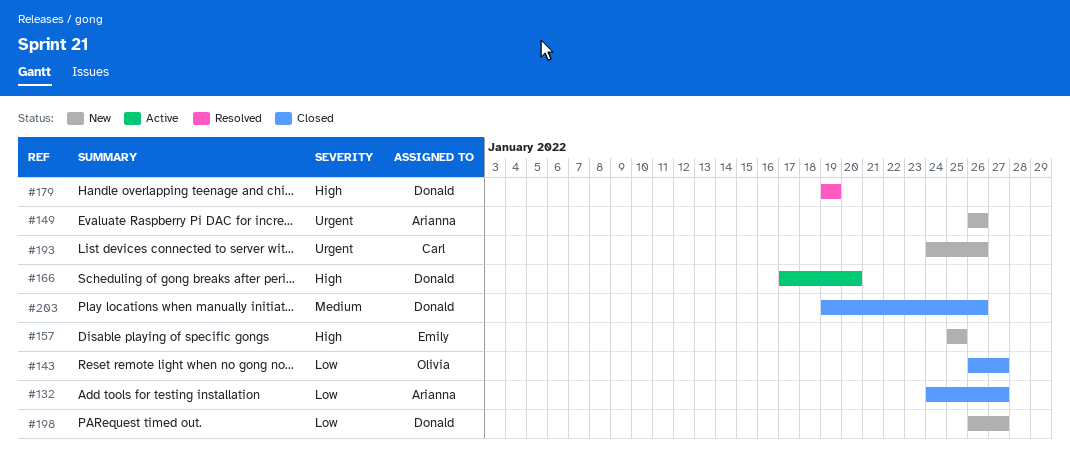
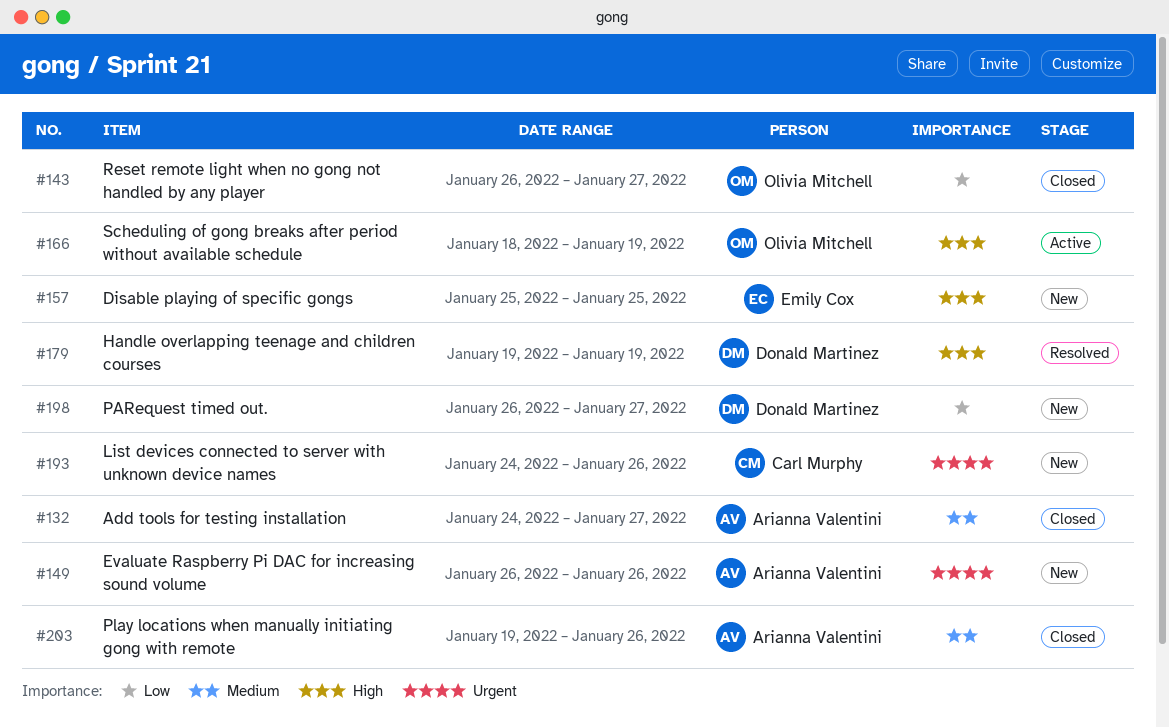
#132, priority: Low -> Medium
#166, owner: Donald Martinez -> Olivia Mitchell
#166, start: Jan 17 -> Jan 18
#166, due: Jan 20 -> Jan 19
#203, owner: Donald Martinez -> Arianna Valentini

